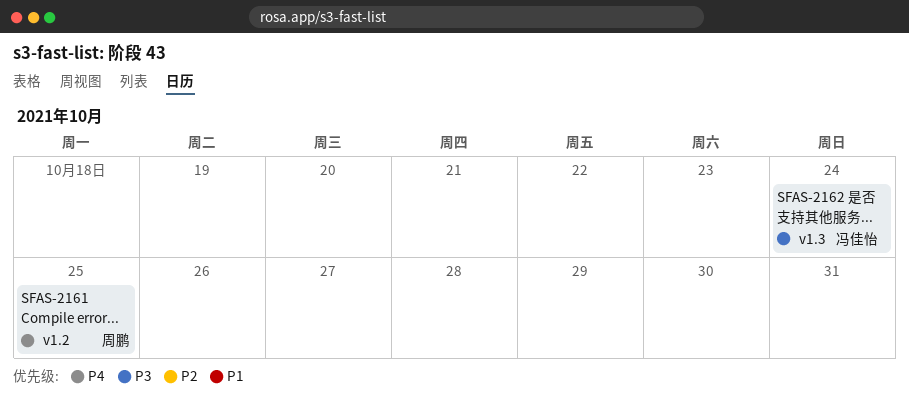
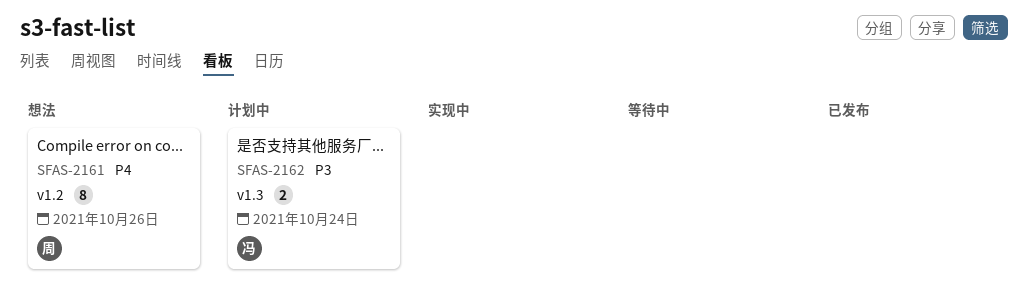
SFAS-2161, due: Oct 25 -> Oct 26

